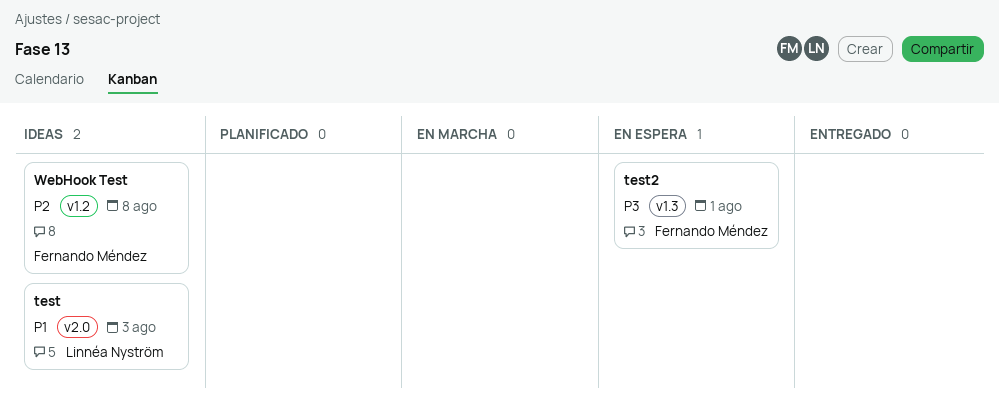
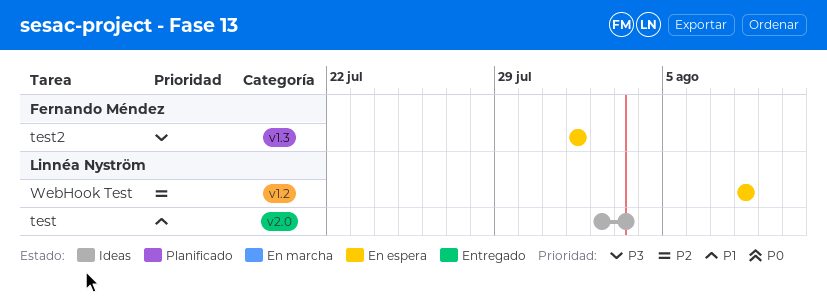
WebHook Test, status: Ideas -> En espera
WebHook Test, owner: Fernando Méndez -> Linnéa Nyström

